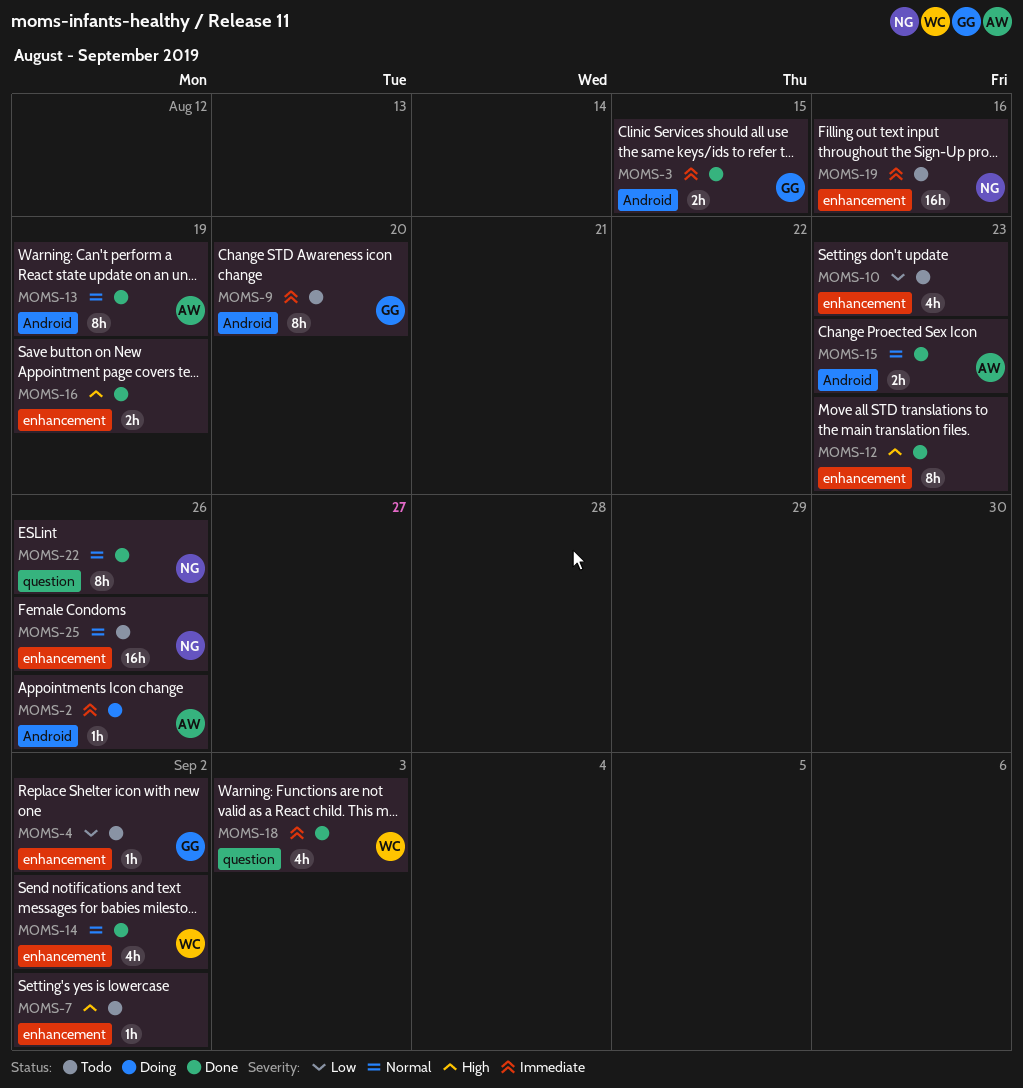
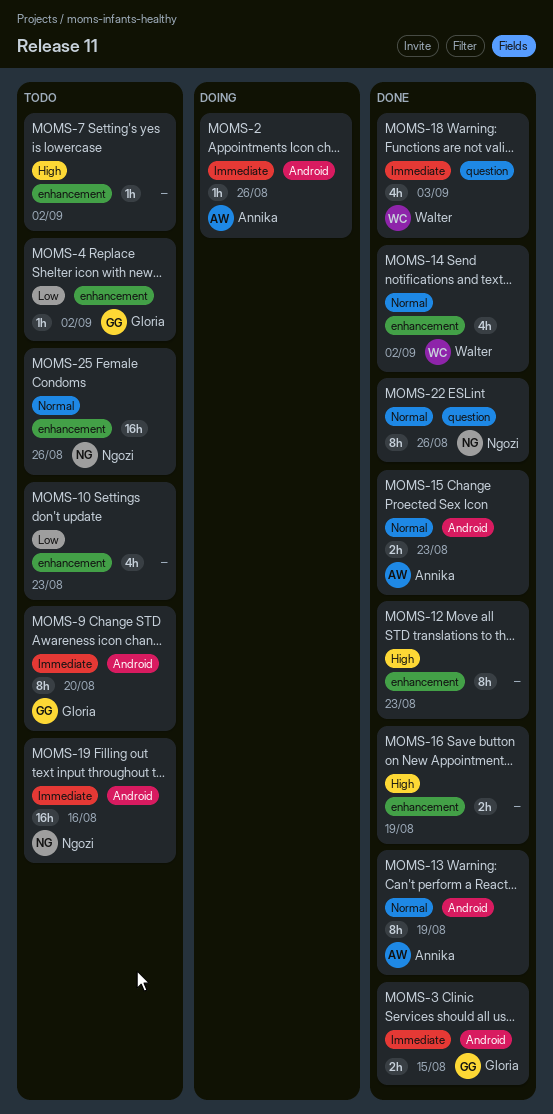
MOMS-19, label: enhancement -> Android

